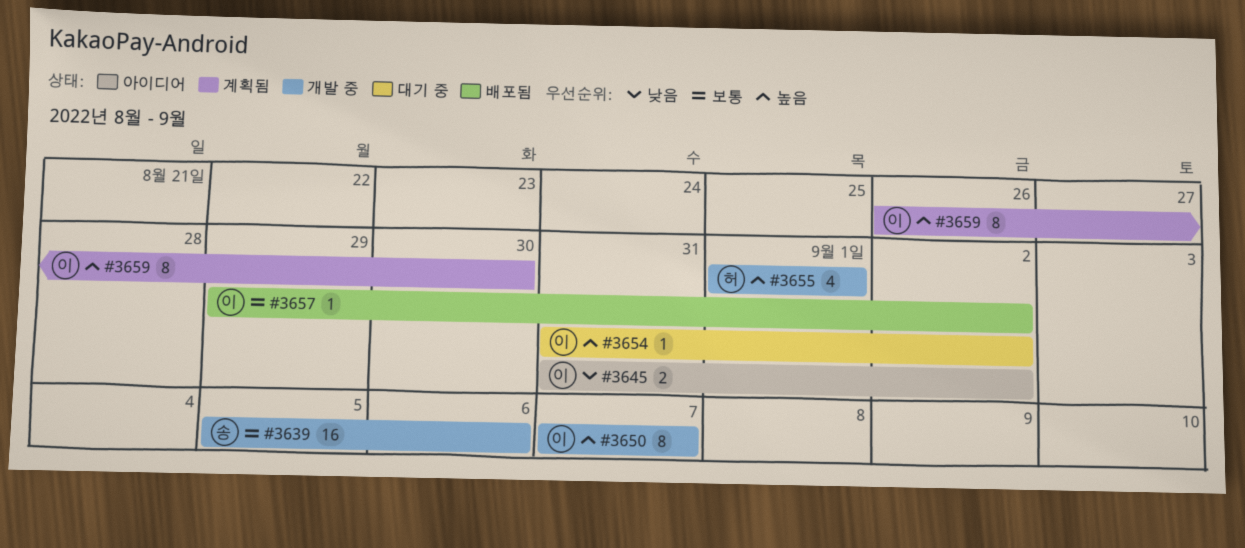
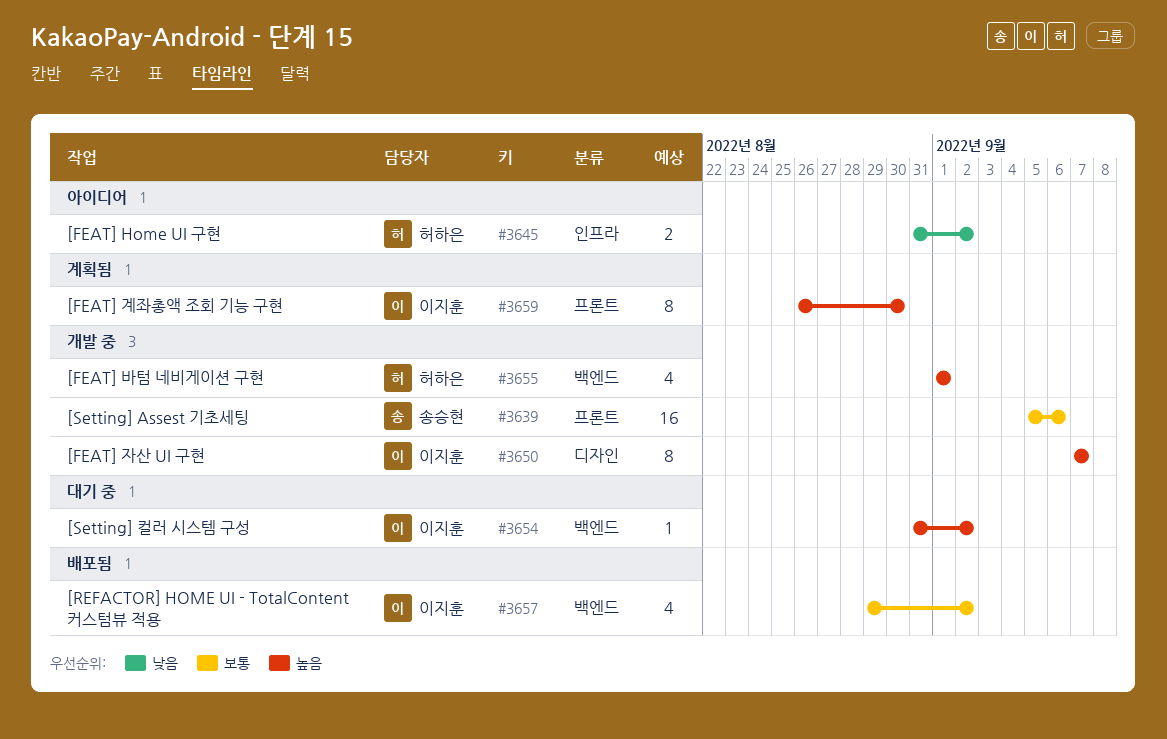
#3645, owner: 이지훈 -> 허하은
#3657, estimate: 1 -> 4

